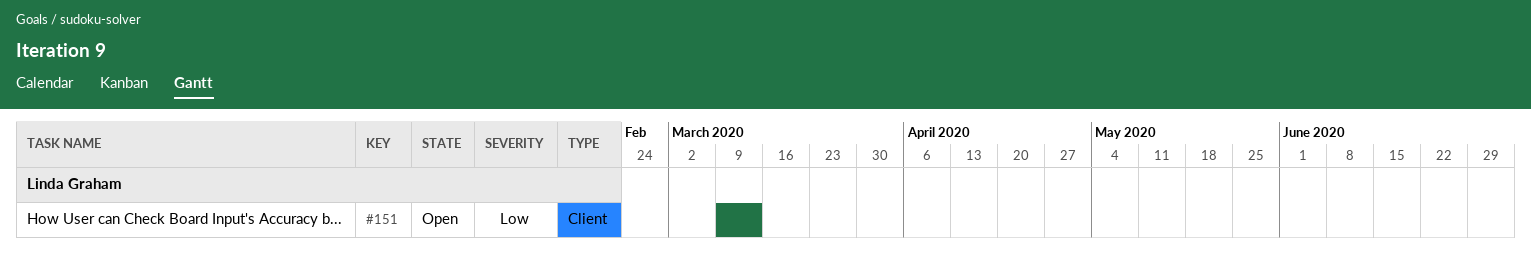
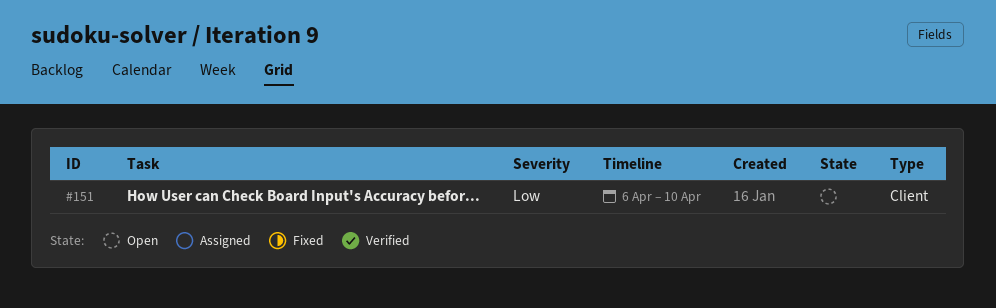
#151, start: Mar 9 -> Apr 6
#151, due: Mar 13 -> Apr 10

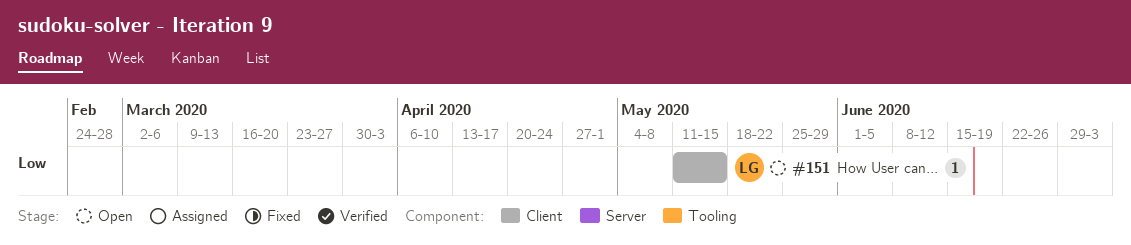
#151, start: Apr 6 -> May 11
#151, due: Apr 10 -> May 15

